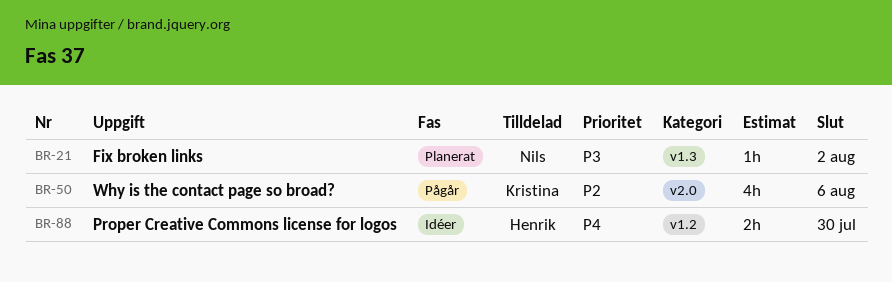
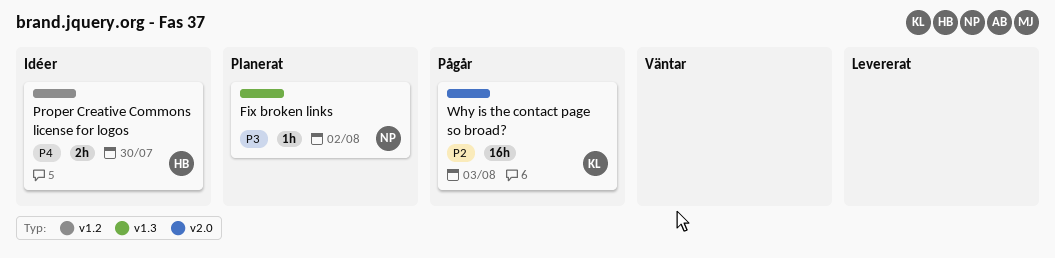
Why is the contact page so broad?, estimate: 4h -> 16h
Why is the contact page so broad?, due: Aug 6 -> Aug 3

